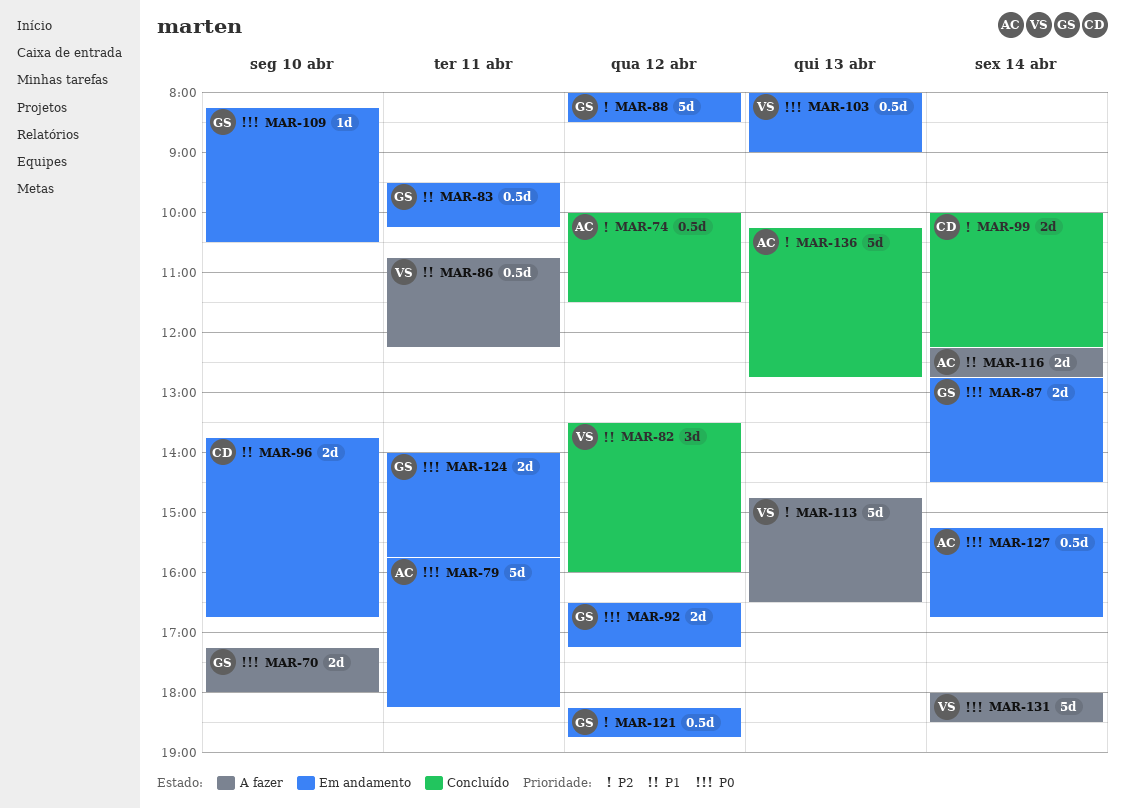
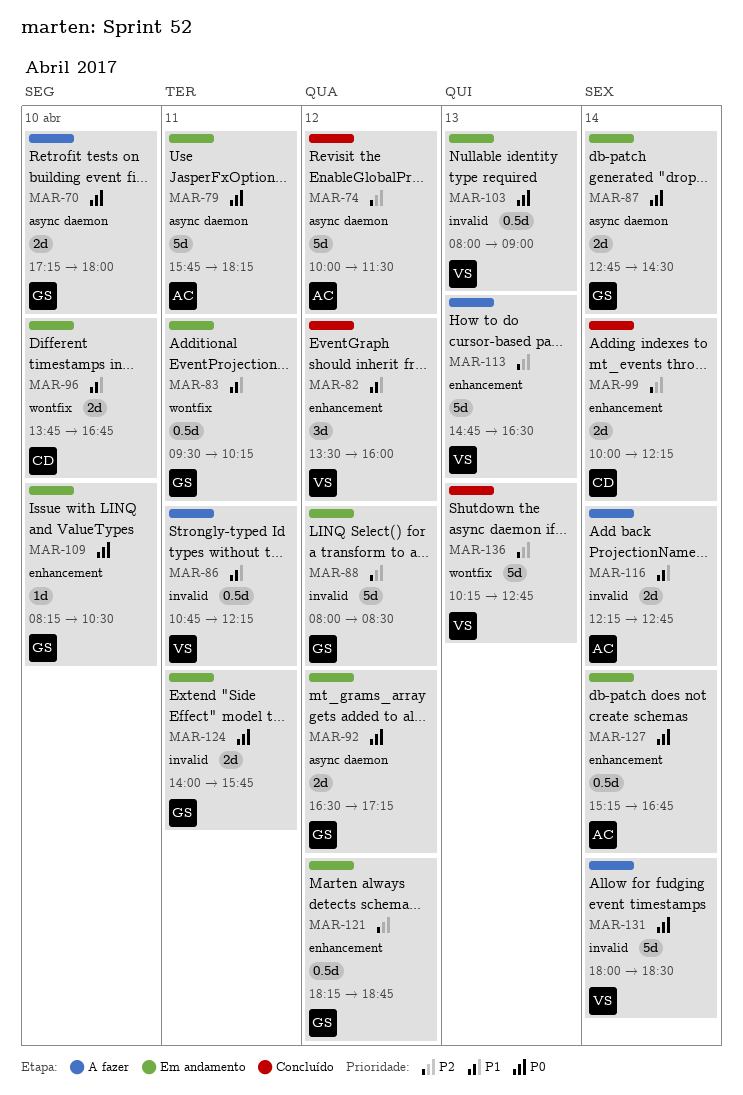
MAR-74, estimate: 0.5d -> 5d
MAR-136, owner: AC -> VS

